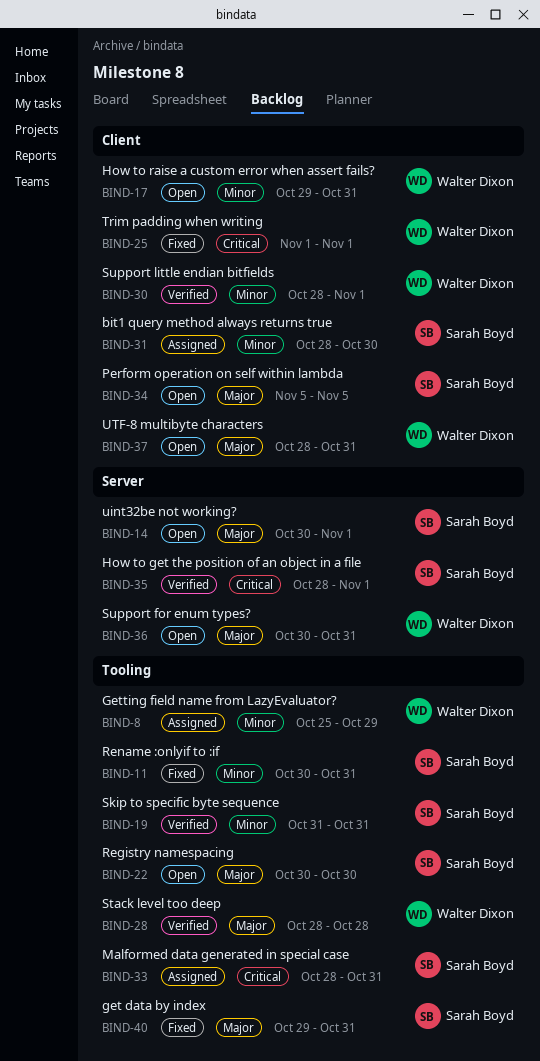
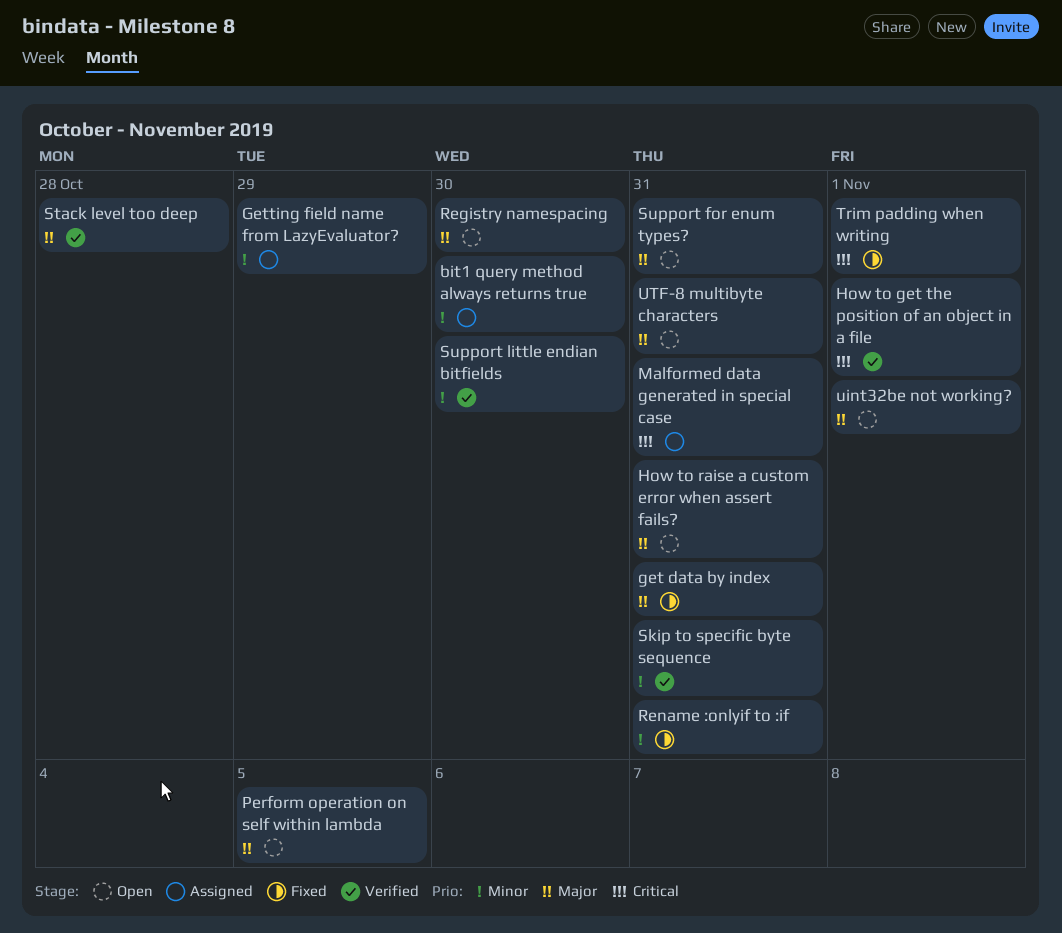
How to raise a custom error when assert fails?, priority: Minor -> Major
Support little endian bitfields, due: Nov 1 -> Oct 30

